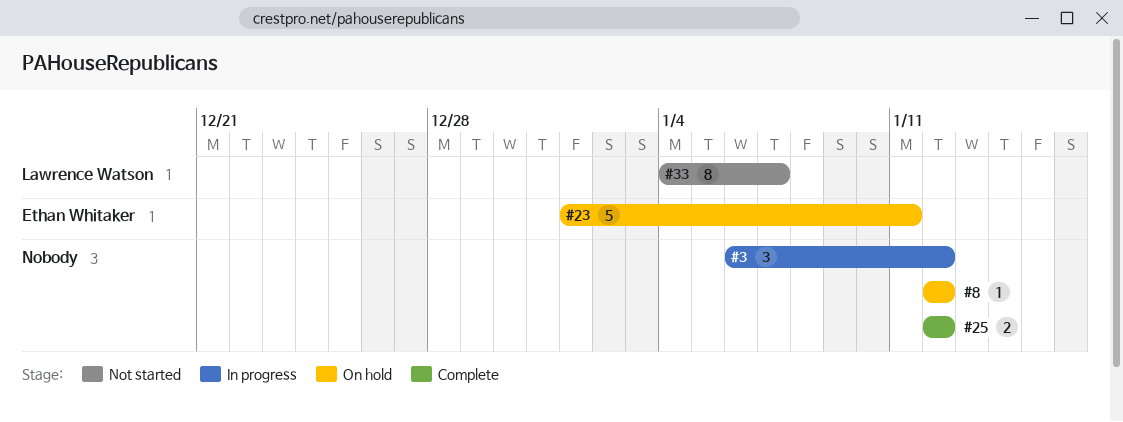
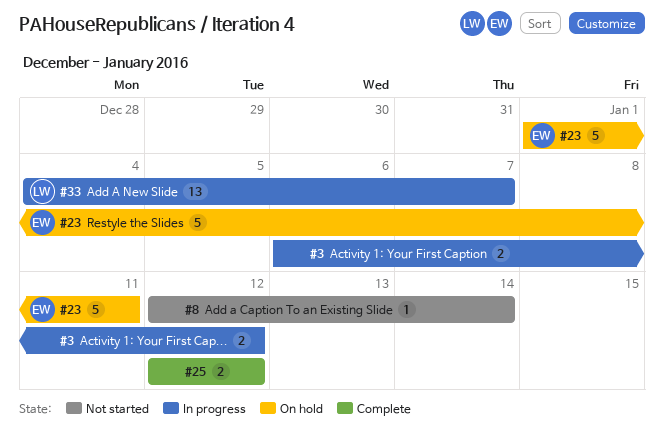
#3, estimate: 3 -> 2
#8, status: On hold -> Not started
#8, due: Jan 12 -> Jan 14
#33, status: Not started -> In progress
#33, estimate: 8 -> 13

